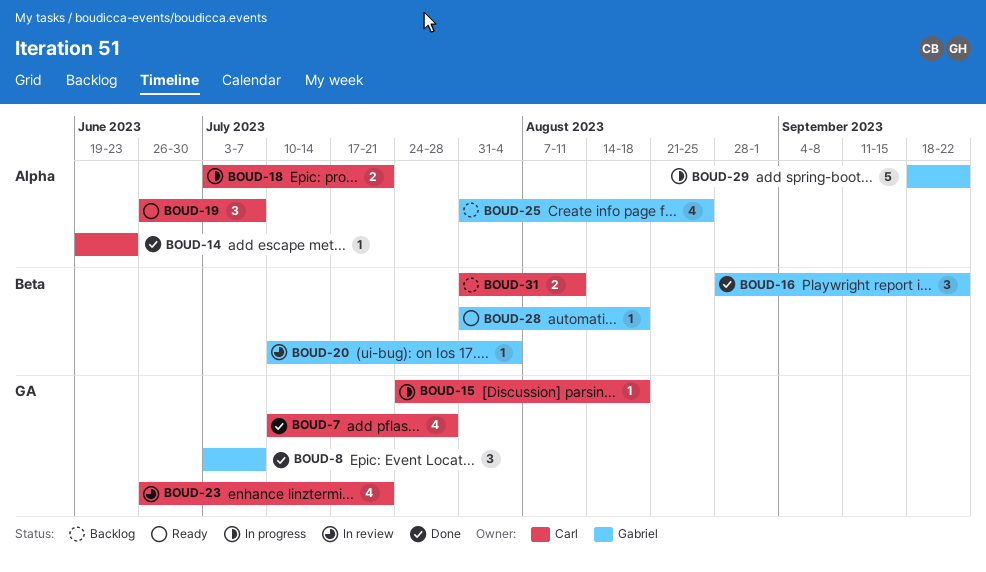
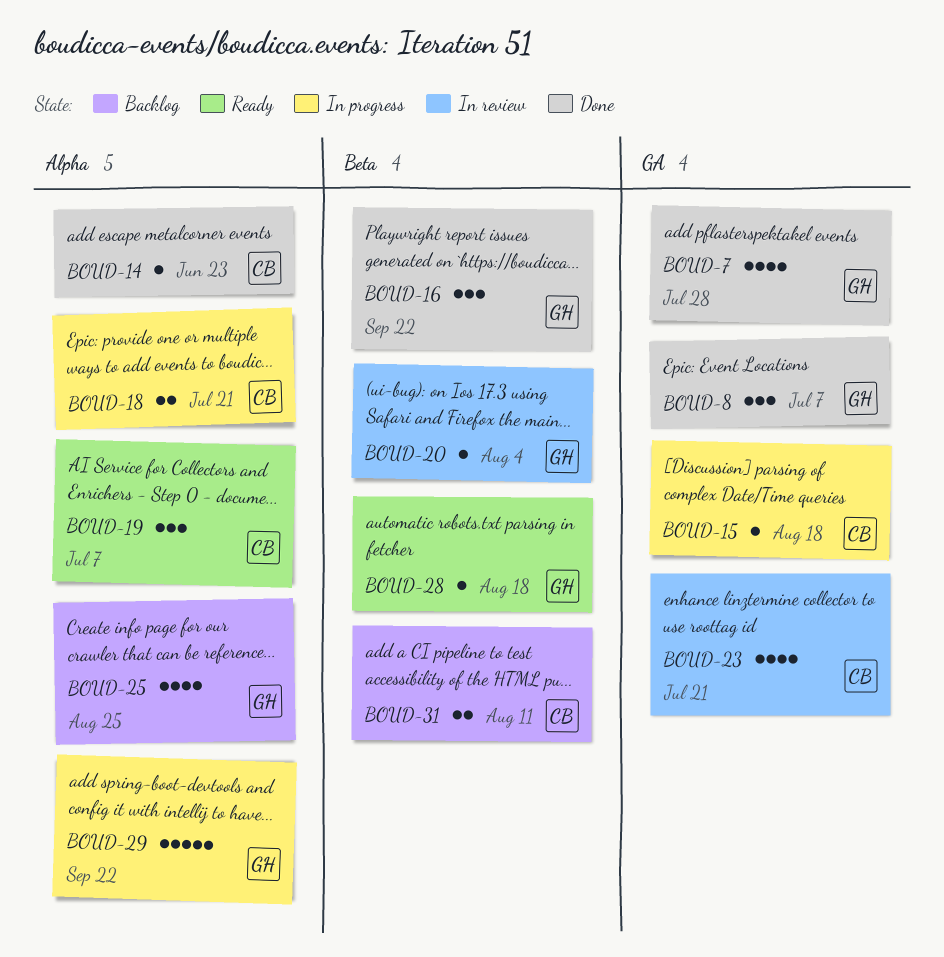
BOUD-7, owner: Carl -> Gabriel

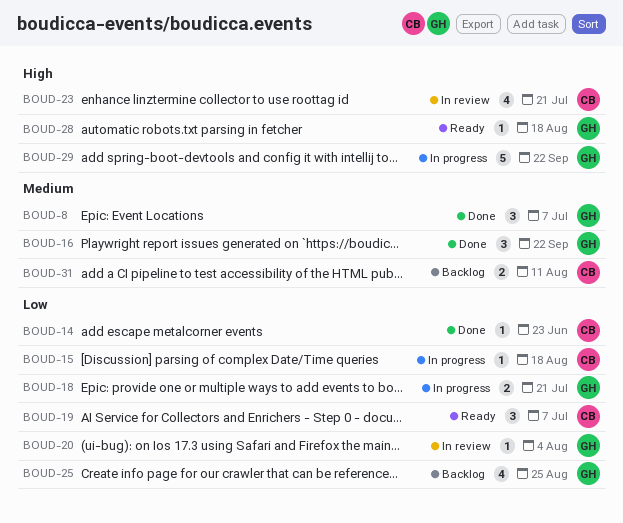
BOUD-7: present -> none
BOUD-18, owner: CB -> GH

